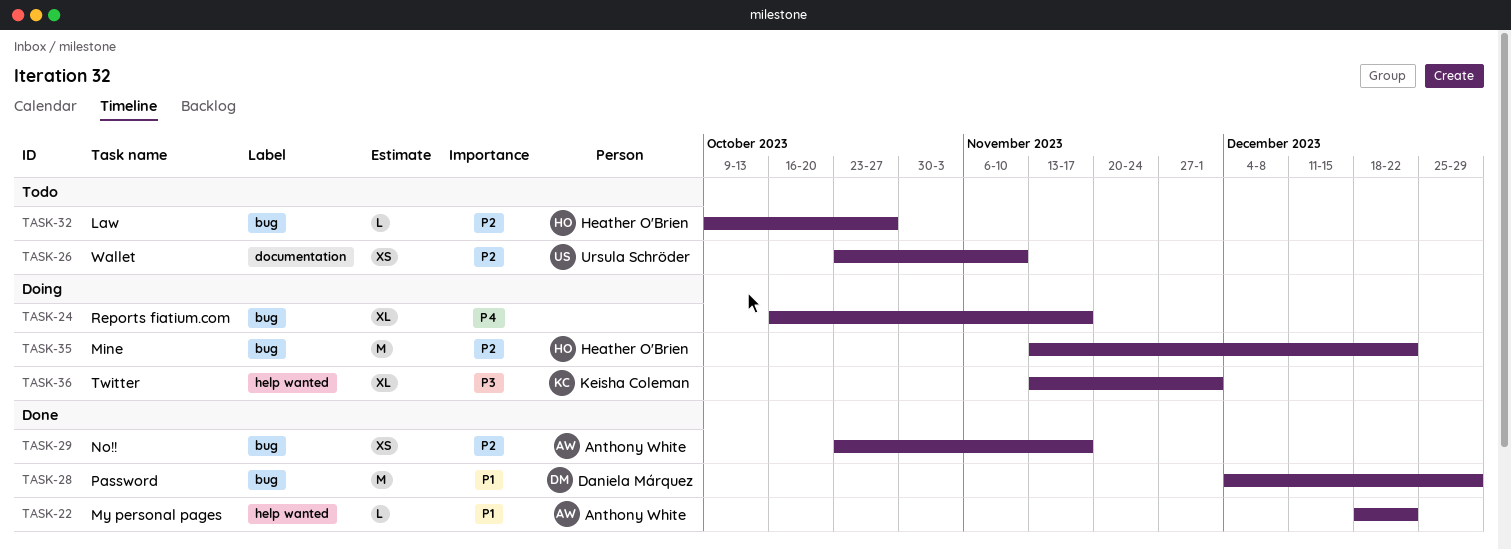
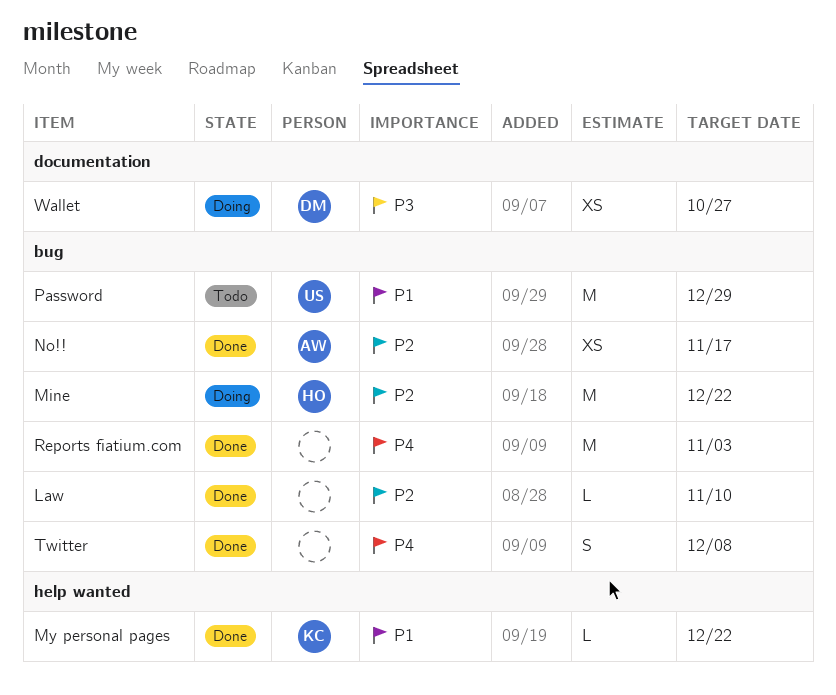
Law, status: Todo -> Done
Law, owner: Heather O'Brien -> none
Law, due: Oct 27 -> Nov 10
My personal pages, owner: Anthony White -> Keisha Coleman
Password, status: Done -> Todo
Password, owner: Daniela Márquez -> Ursula Schröder
Reports fiatium.com, status: Doing -> Done
Reports fiatium.com, estimate: XL -> M
Reports fiatium.com, due: Nov 17 -> Nov 3
Twitter, status: Doing -> Done
Twitter, owner: Keisha Coleman -> none
Twitter, priority: P3 -> P4
Twitter, label: help wanted -> bug
Twitter, estimate: XL -> S
Twitter, due: Dec 1 -> Dec 8
Wallet, status: Todo -> Doing
Wallet, owner: Ursula Schröder -> Daniela Márquez
Wallet, priority: P2 -> P3
Wallet, due: Nov 10 -> Oct 27

